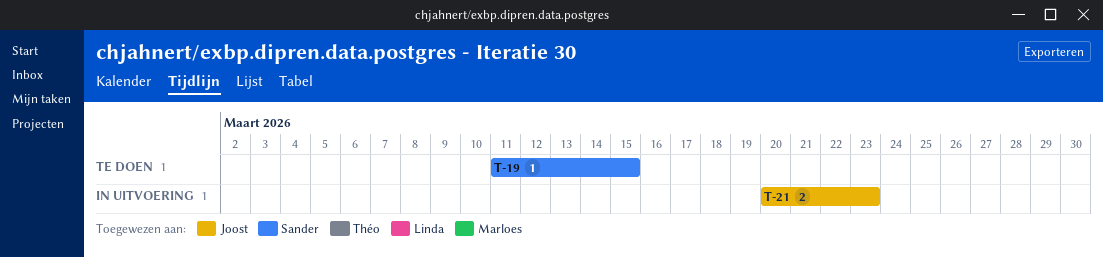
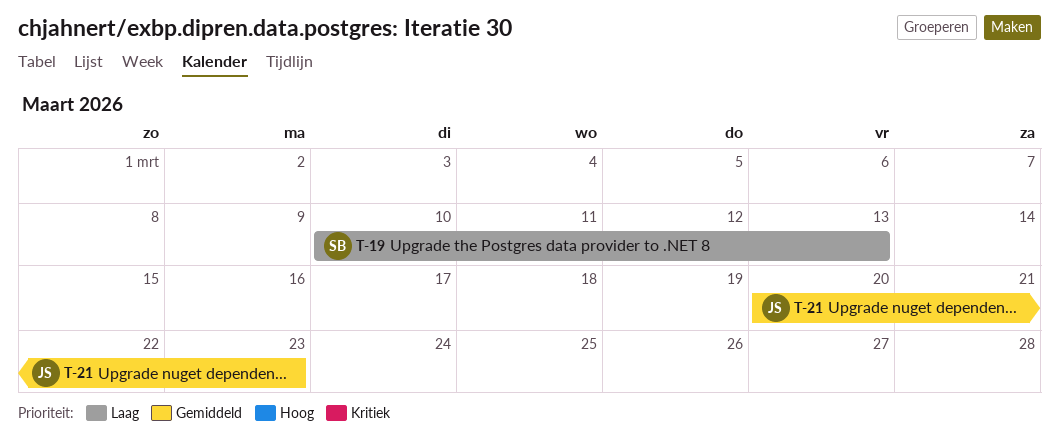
T-19, start: Mar 11 -> Mar 10
T-19, due: Mar 15 -> Mar 13

